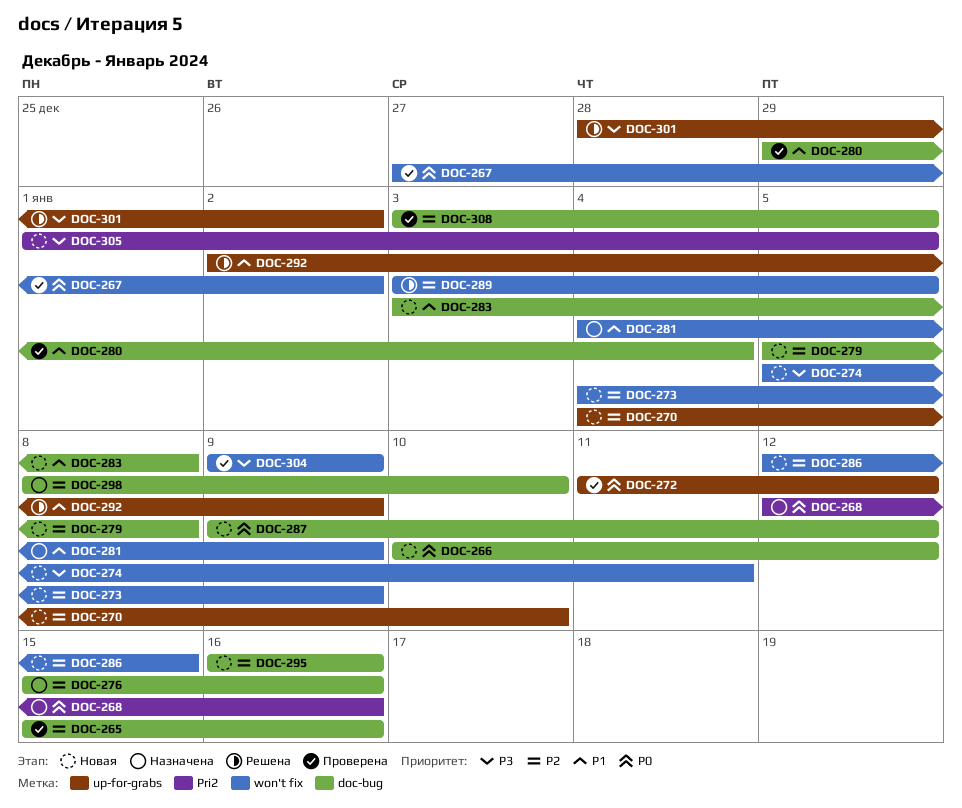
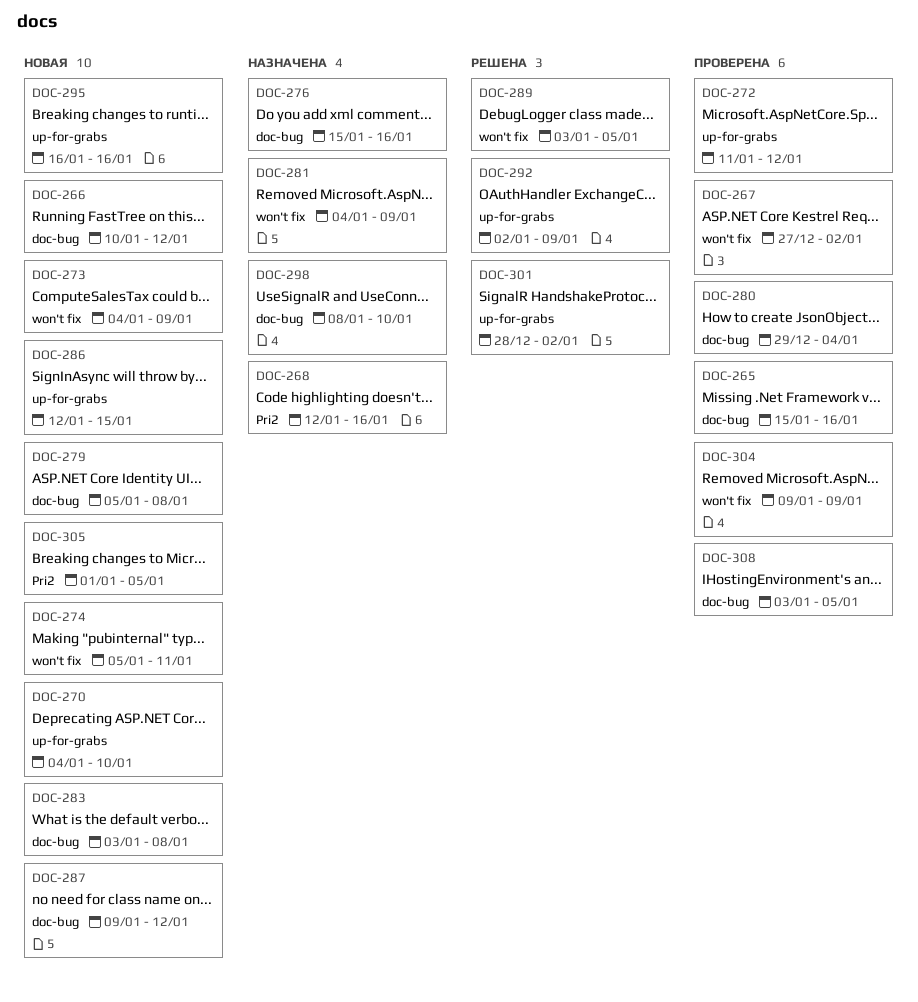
DOC-286, label: won't fix -> up-for-grabs
DOC-295, label: doc-bug -> up-for-grabs

